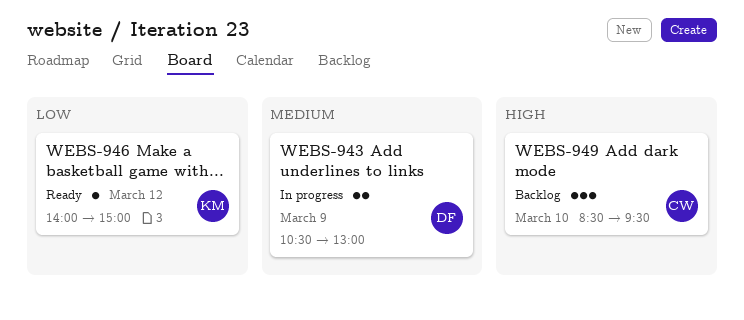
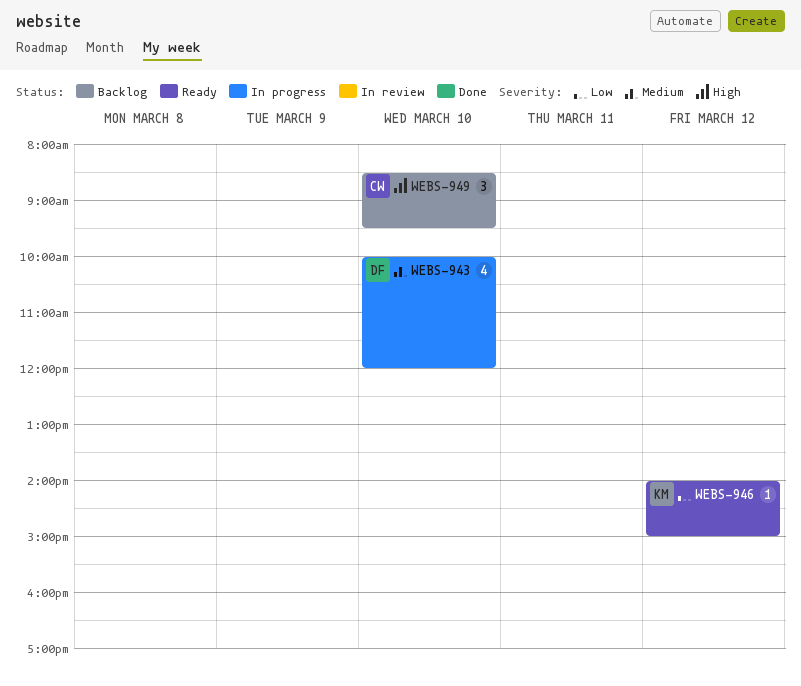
WEBS-943, estimate: 2 -> 4
WEBS-943, day: Mar 9 -> Mar 10
WEBS-943, begins: 10:30 -> 10:00
WEBS-943, ends: 13:00 -> 12:00

